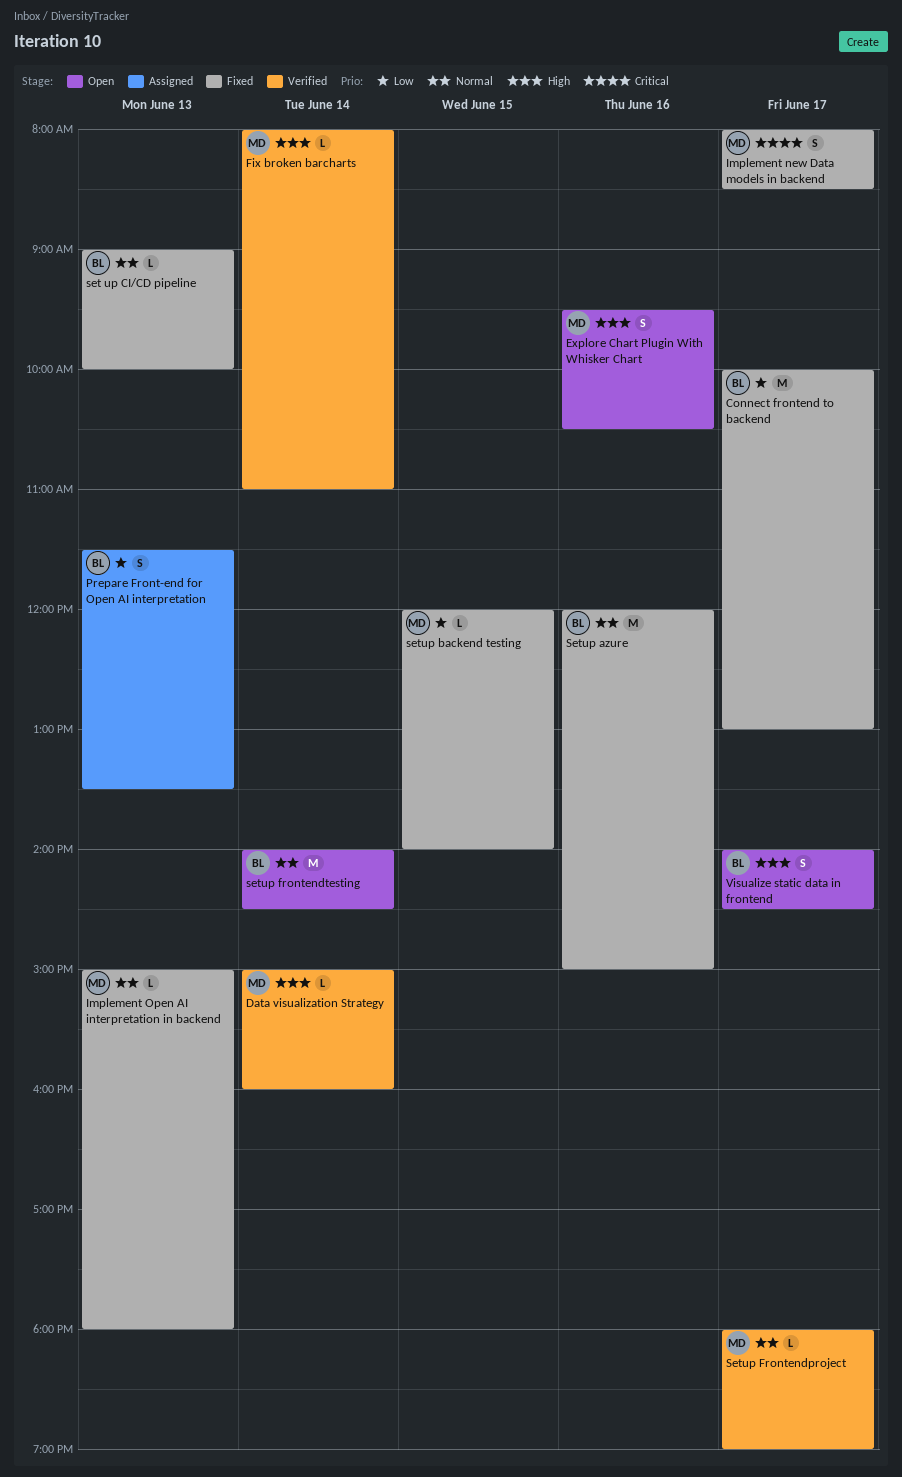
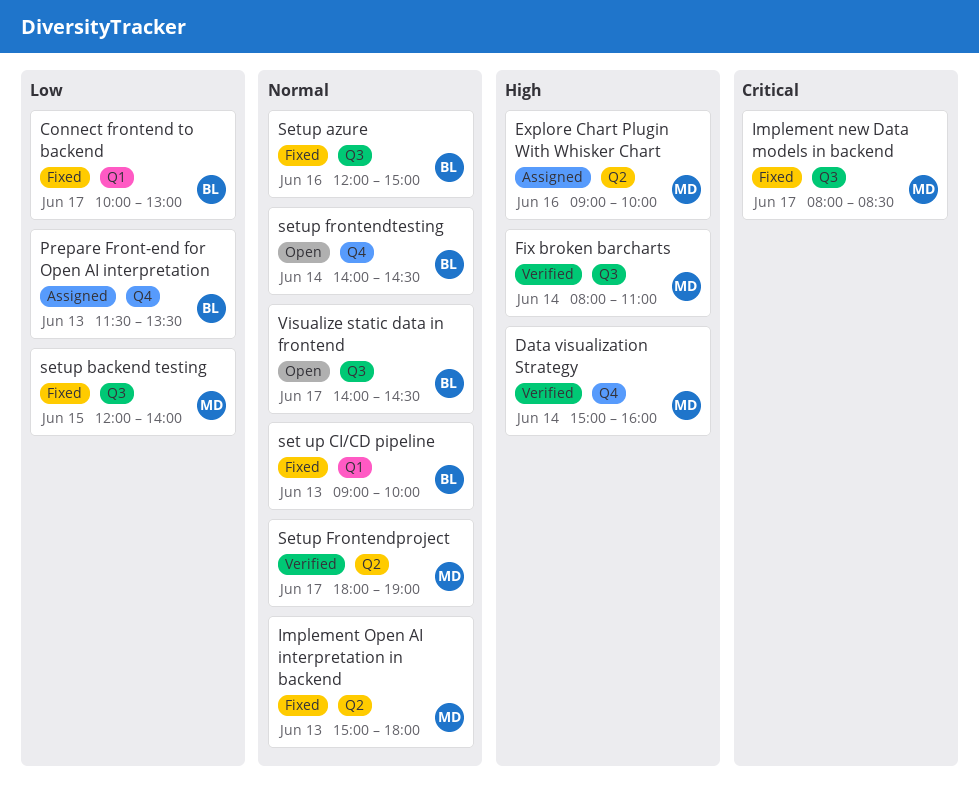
Explore Chart Plugin With Whisker Chart, status: Open -> Assigned
Explore Chart Plugin With Whisker Chart, begins: 09:30 -> 09:00
Explore Chart Plugin With Whisker Chart, ends: 10:30 -> 10:00
Visualize static data in frontend, priority: High -> Normal

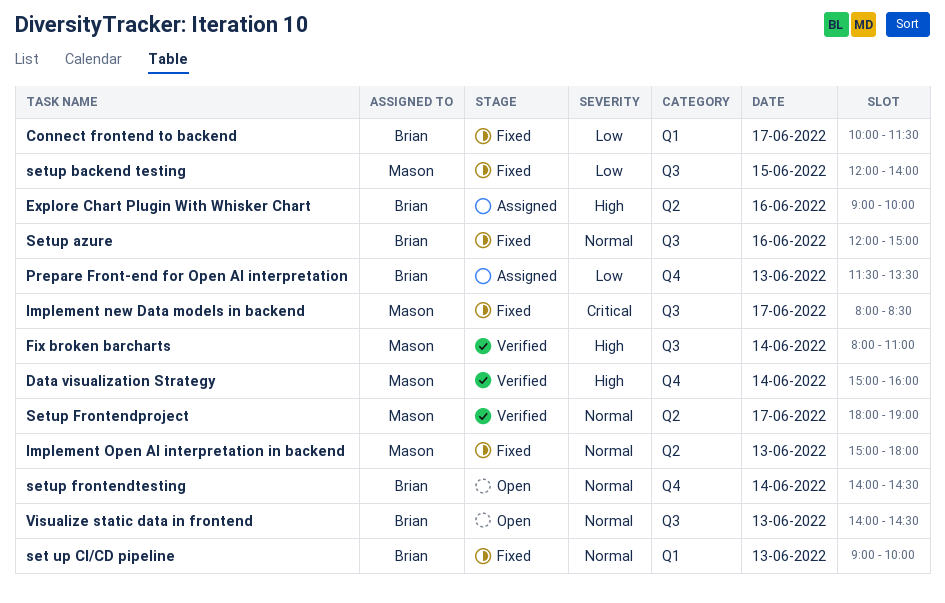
Connect frontend to backend, ends: 13:00 -> 11:30
Explore Chart Plugin With Whisker Chart, owner: Mason -> Brian
Visualize static data in frontend, day: Jun 17 -> Jun 13

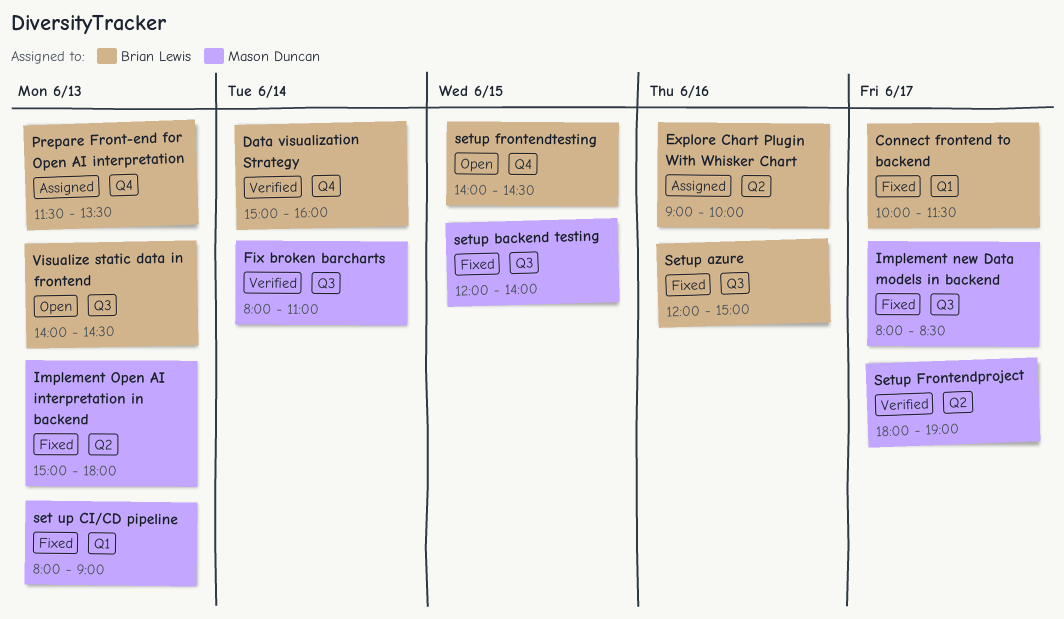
Data visualization Strategy, owner: Mason Duncan -> Brian Lewis
set up CI/CD pipeline, owner: Brian Lewis -> Mason Duncan
set up CI/CD pipeline, begins: 09:00 -> 08:00
set up CI/CD pipeline, ends: 10:00 -> 09:00
setup frontendtesting, day: Jun 14 -> Jun 15

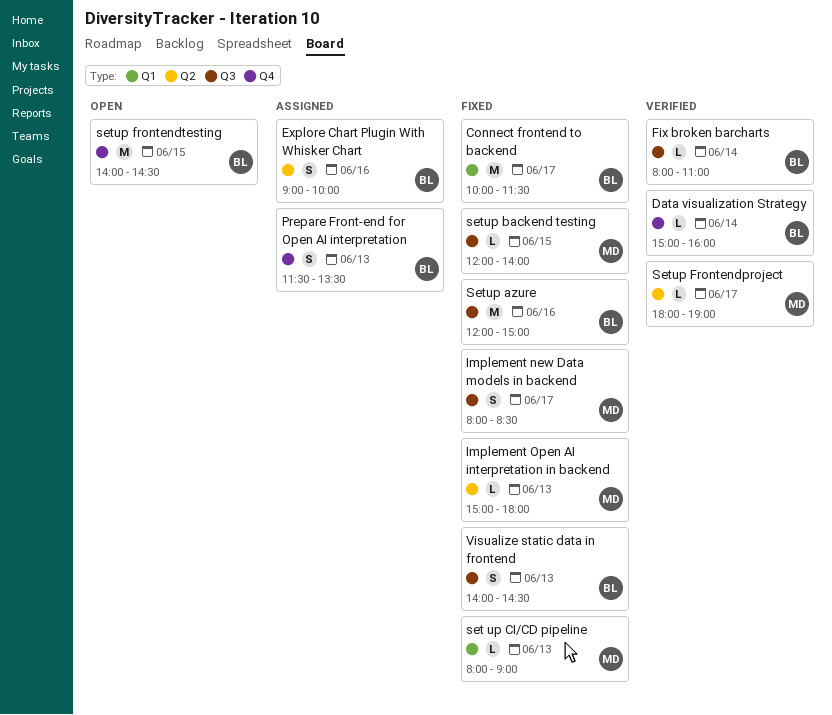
Fix broken barcharts, owner: Mason Duncan -> Brian Lewis
Visualize static data in frontend, status: Open -> Fixed

